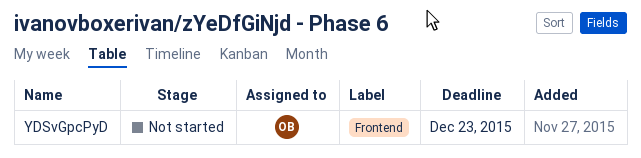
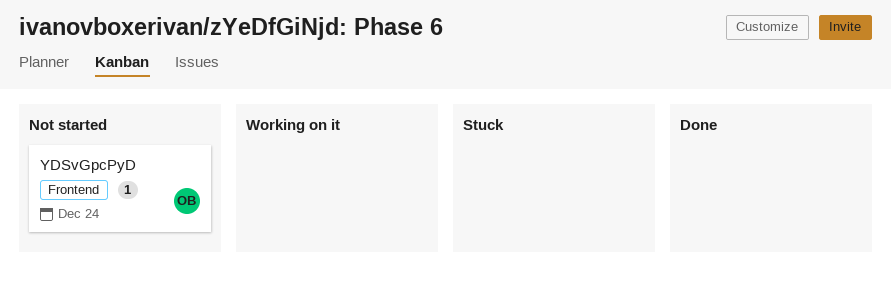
YDSvGpcPyD, due: Dec 23 -> Dec 24

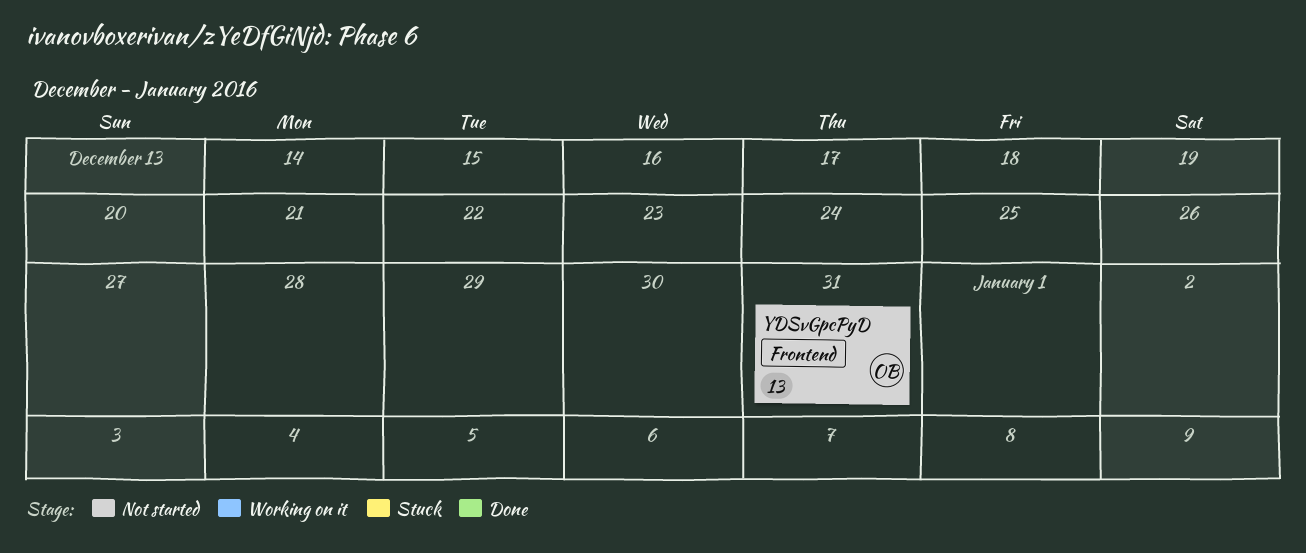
YDSvGpcPyD, estimate: 1 -> 13
YDSvGpcPyD, due: Dec 24 -> Dec 31

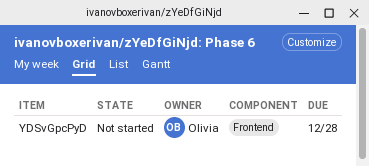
YDSvGpcPyD, due: Dec 31 -> Dec 28

